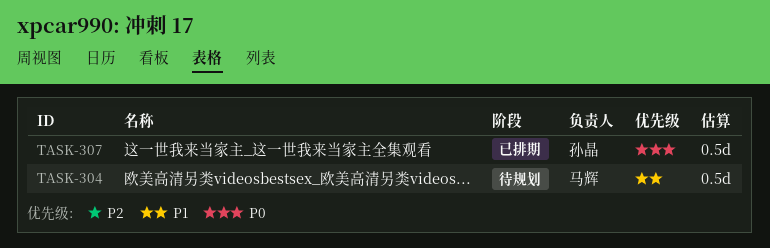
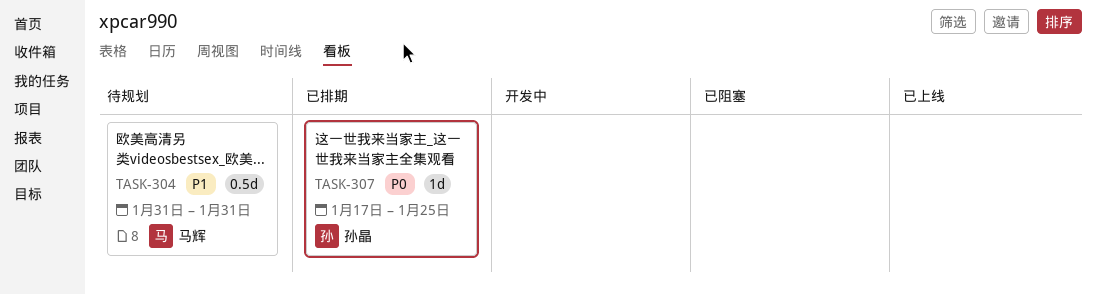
TASK-307, estimate: 0.5d -> 1d

